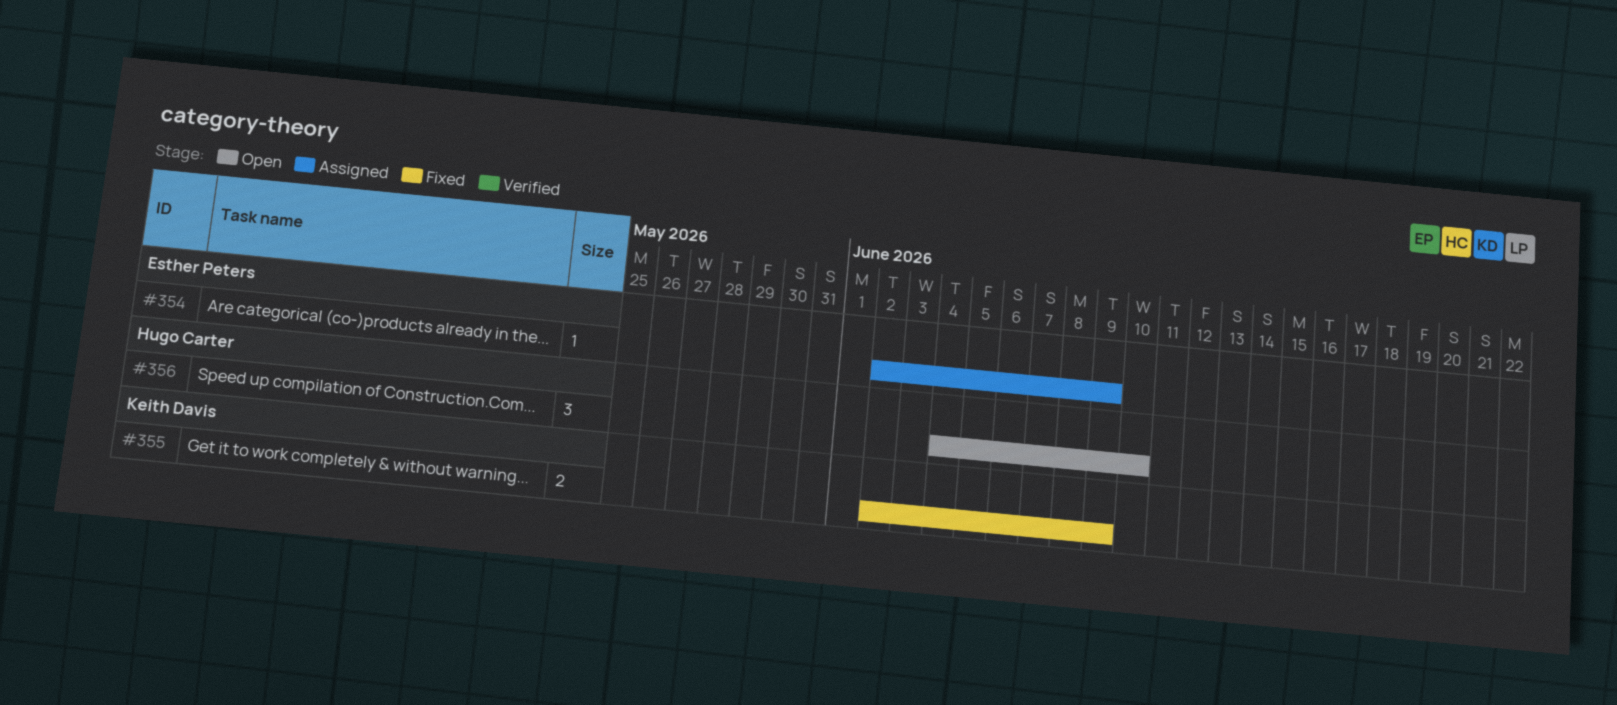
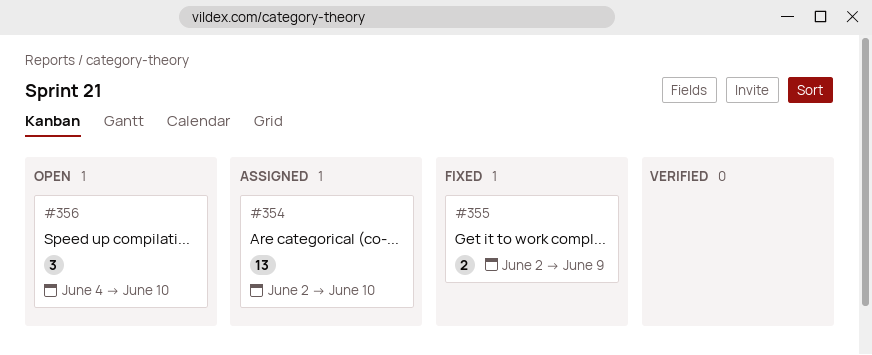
#354, estimate: 1 -> 13
#354, due: Jun 9 -> Jun 10

